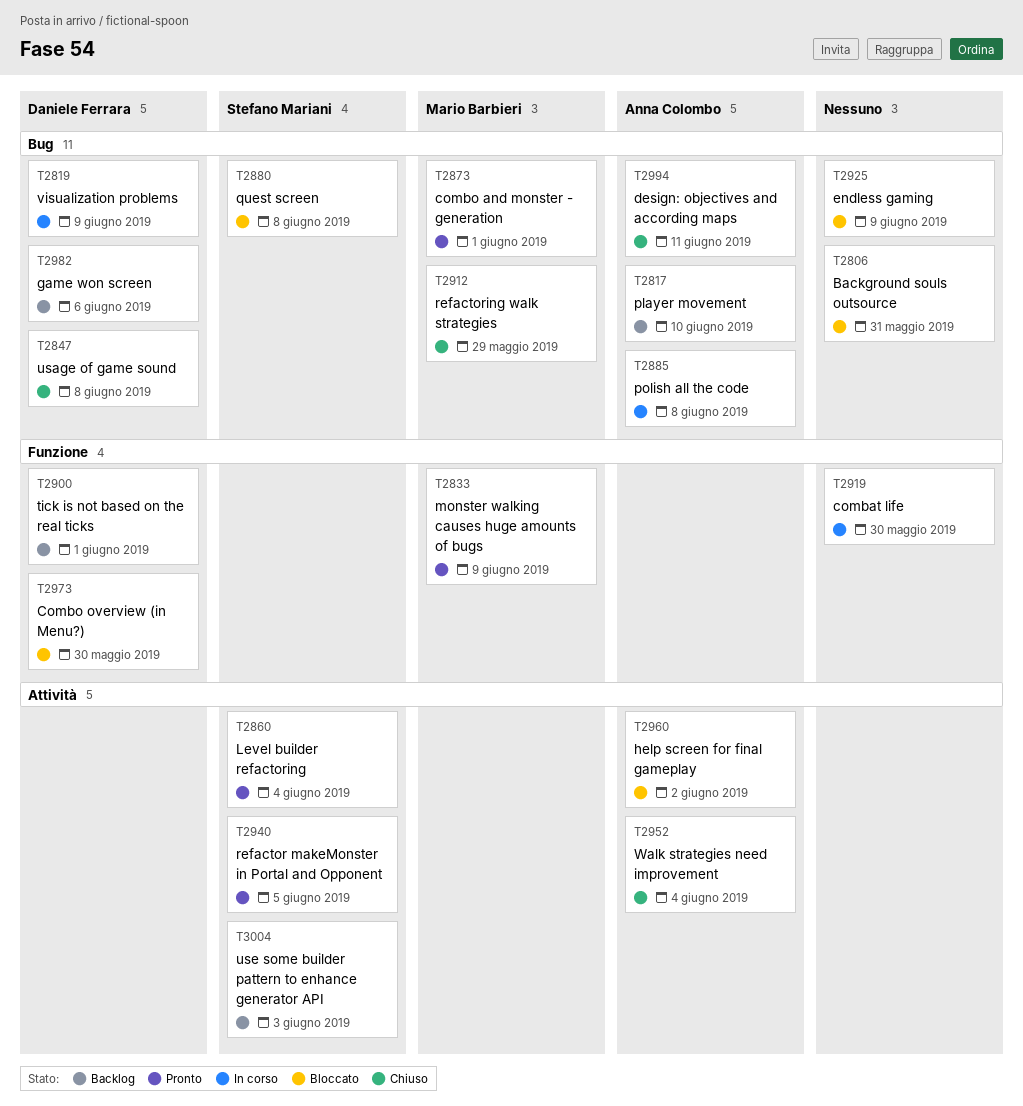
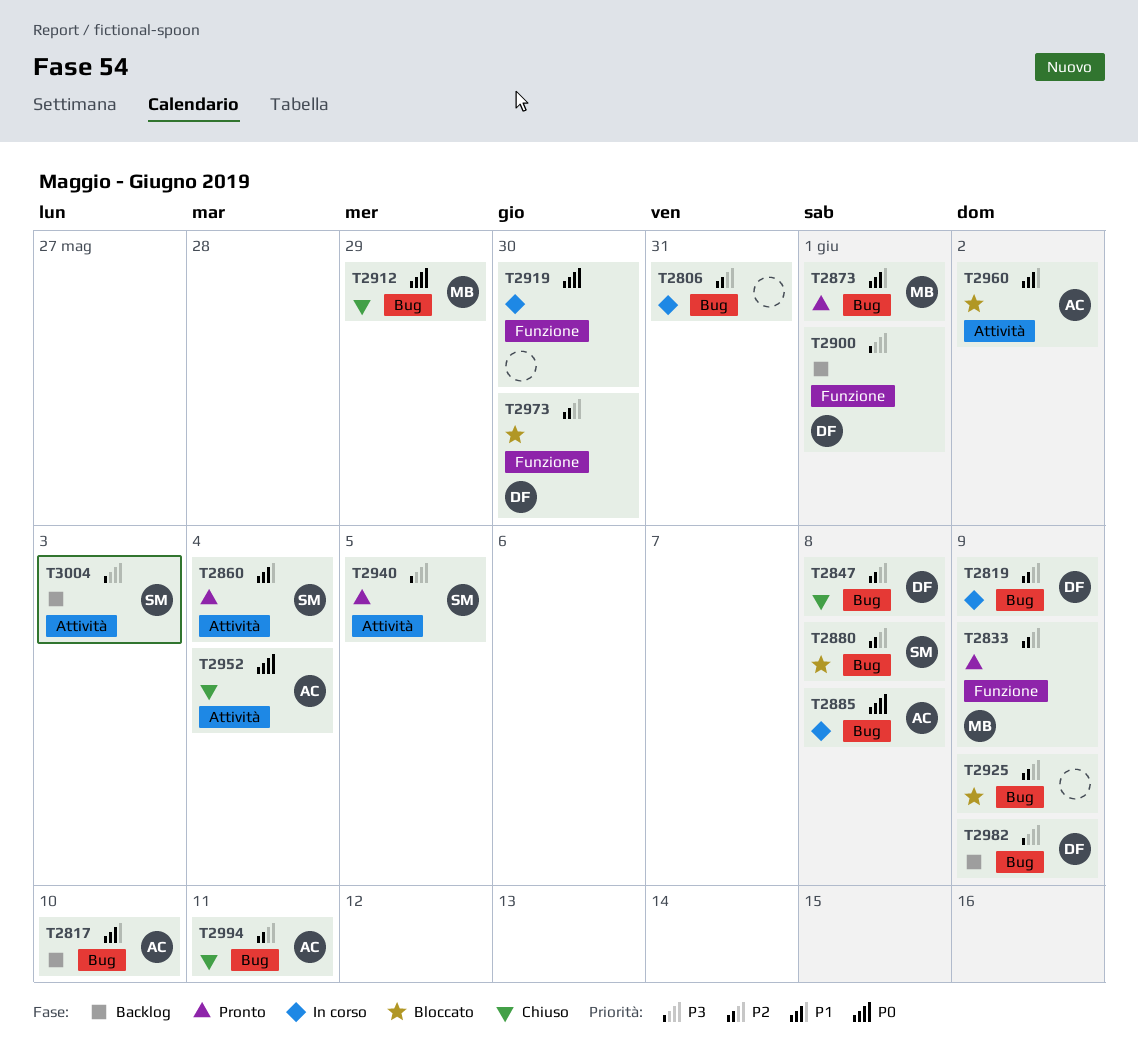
T2806, status: Bloccato -> In corso
T2982, due: Jun 6 -> Jun 9

